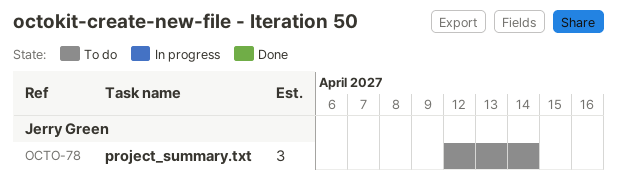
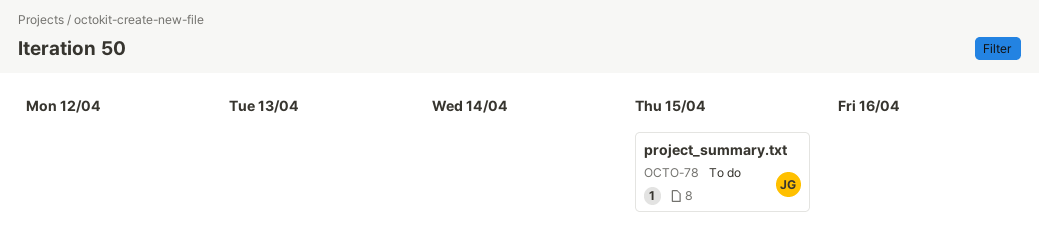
OCTO-78, estimate: 3 -> 1
OCTO-78, due: Apr 14 -> Apr 15

